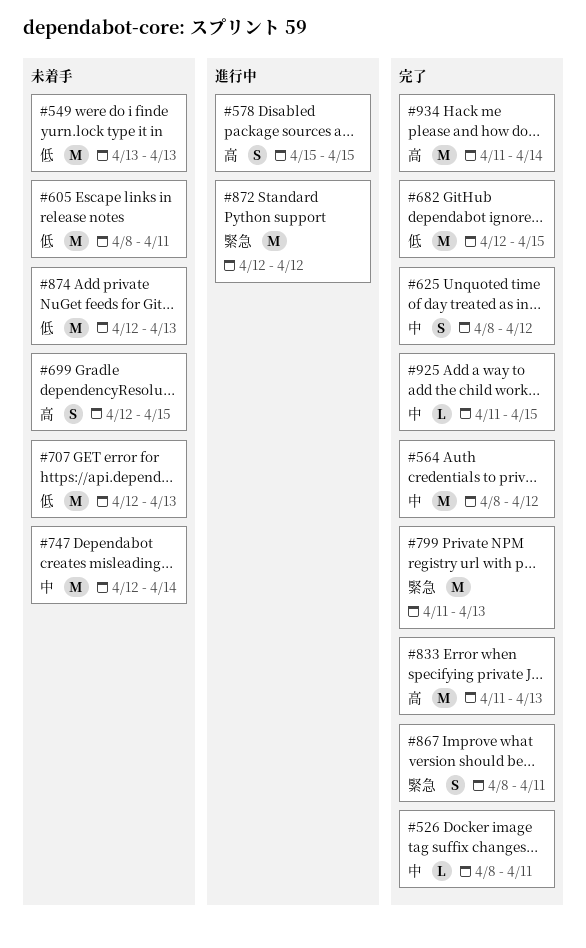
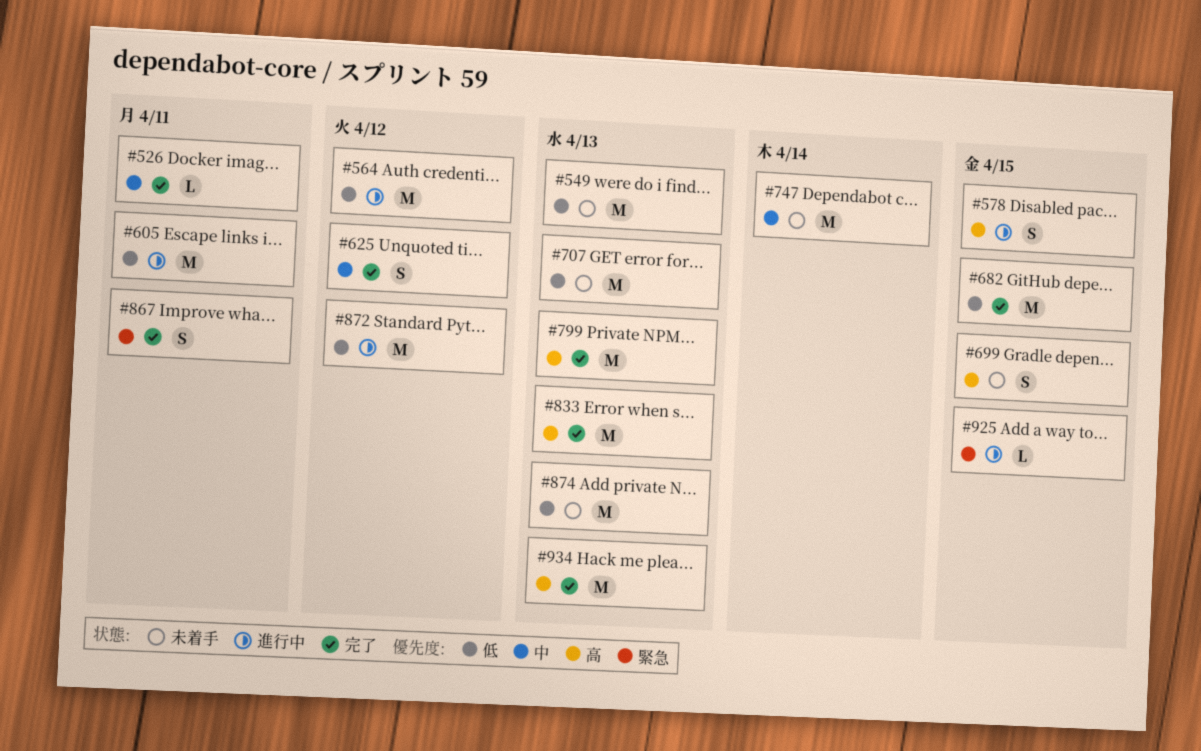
#564, status: 完了 -> 進行中
#564, priority: 中 -> 低
#605, status: 未着手 -> 進行中
#799, priority: 緊急 -> 高
#872, priority: 緊急 -> 低
#925, status: 完了 -> 進行中
#925, priority: 中 -> 緊急
#934, due: Apr 14 -> Apr 13

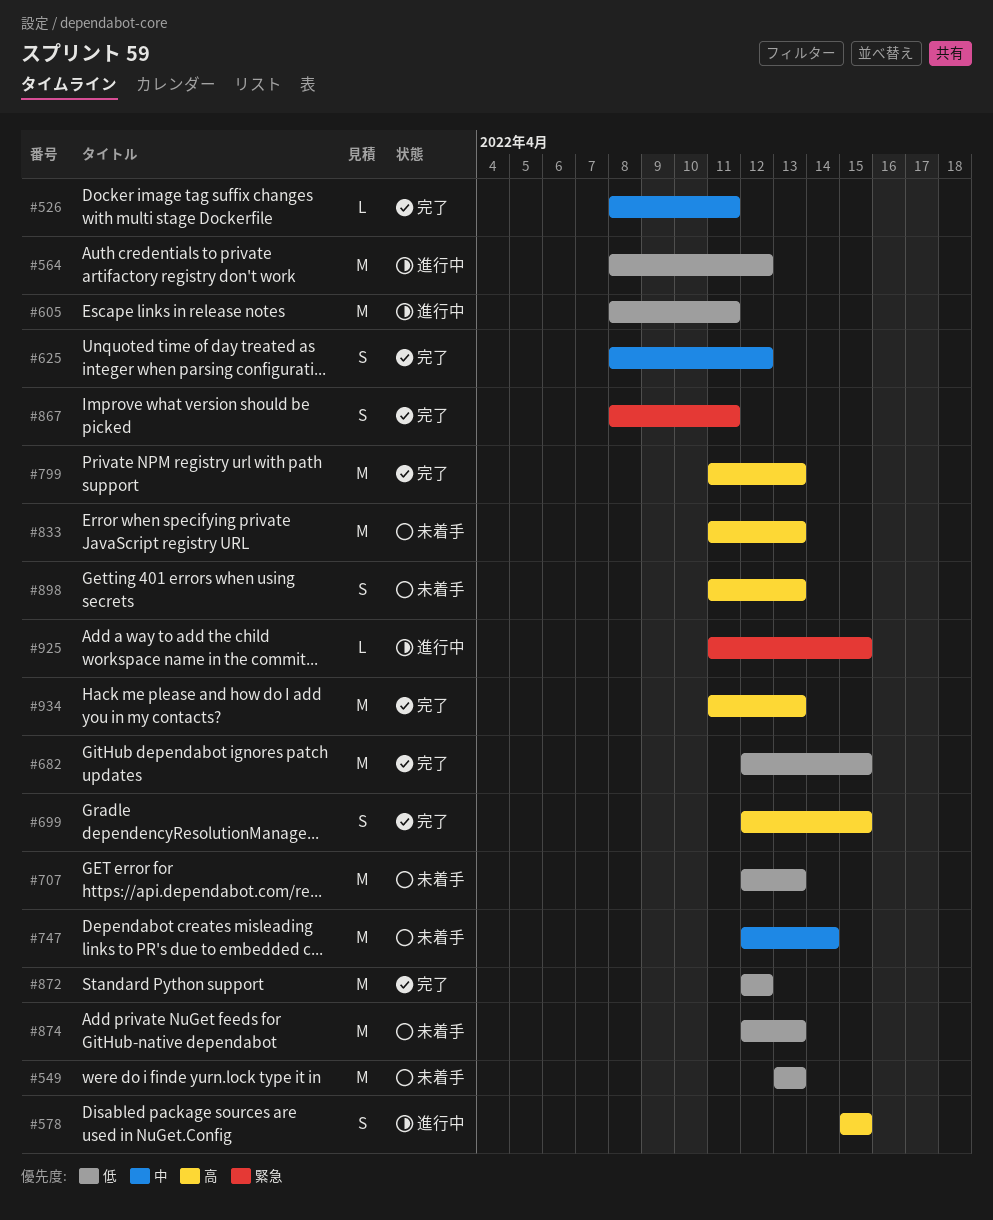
#699, status: 未着手 -> 完了
#833, status: 完了 -> 未着手
#872, status: 進行中 -> 完了
#898: none -> present

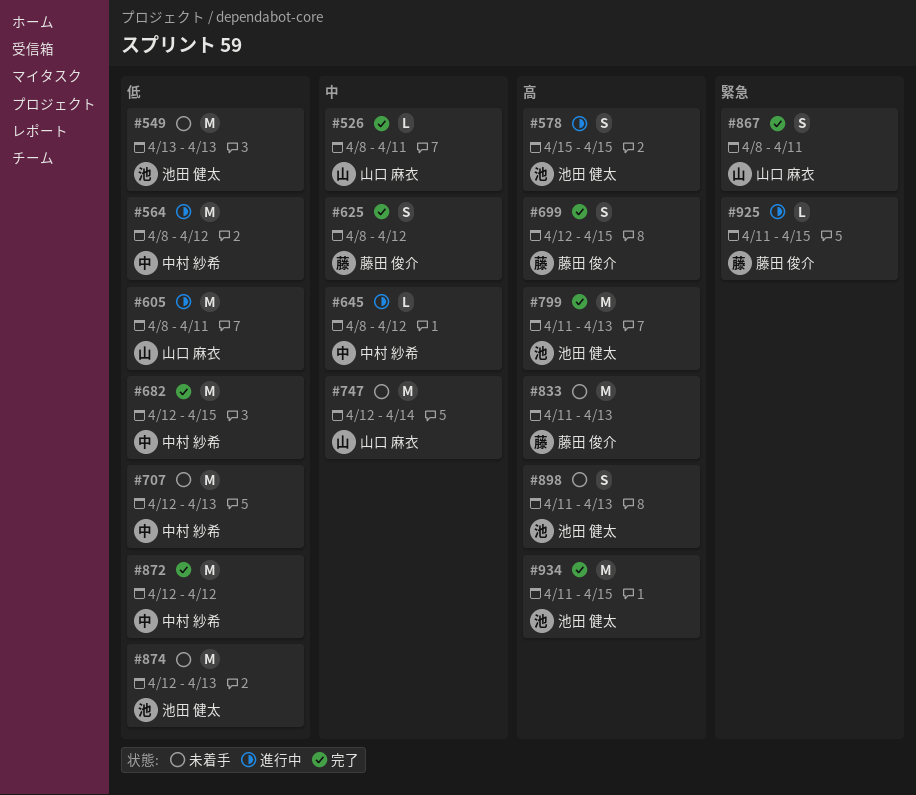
#645: none -> present
#934, due: Apr 13 -> Apr 15

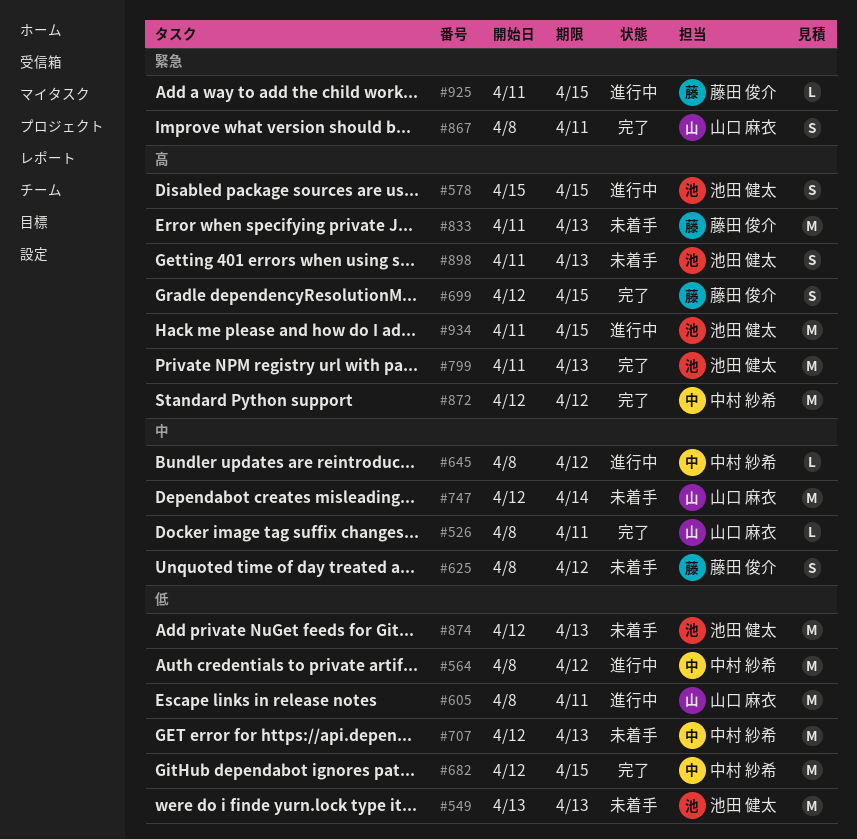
#625, status: 完了 -> 未着手
#872, priority: 低 -> 高
#934, status: 完了 -> 進行中

